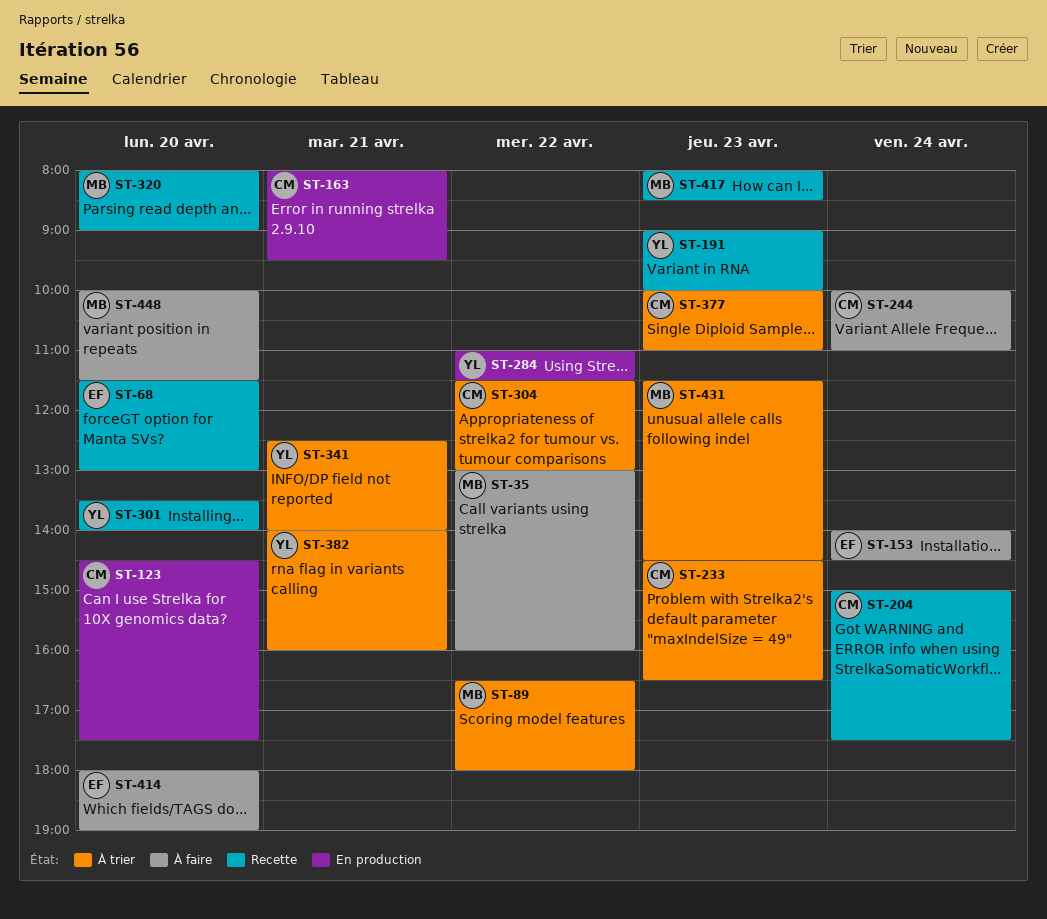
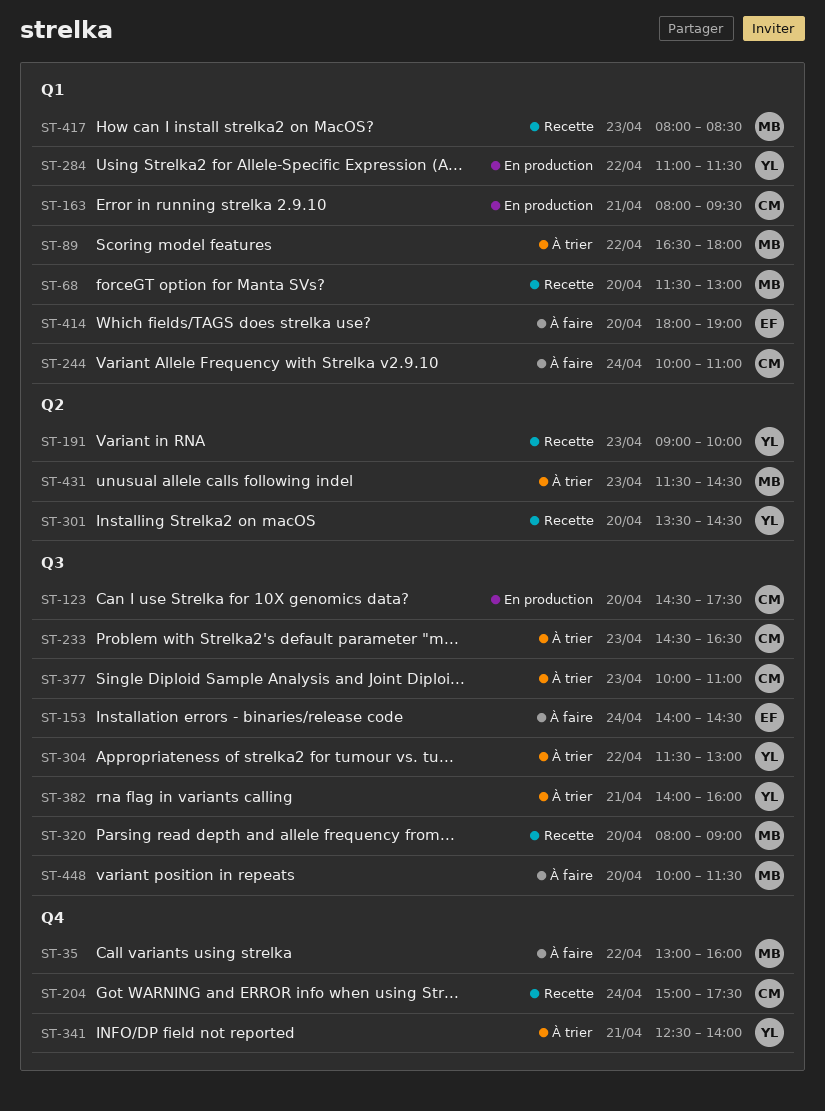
ST-68, owner: EF -> MB
ST-301, ends: 14:00 -> 14:30
ST-304, owner: CM -> YL

